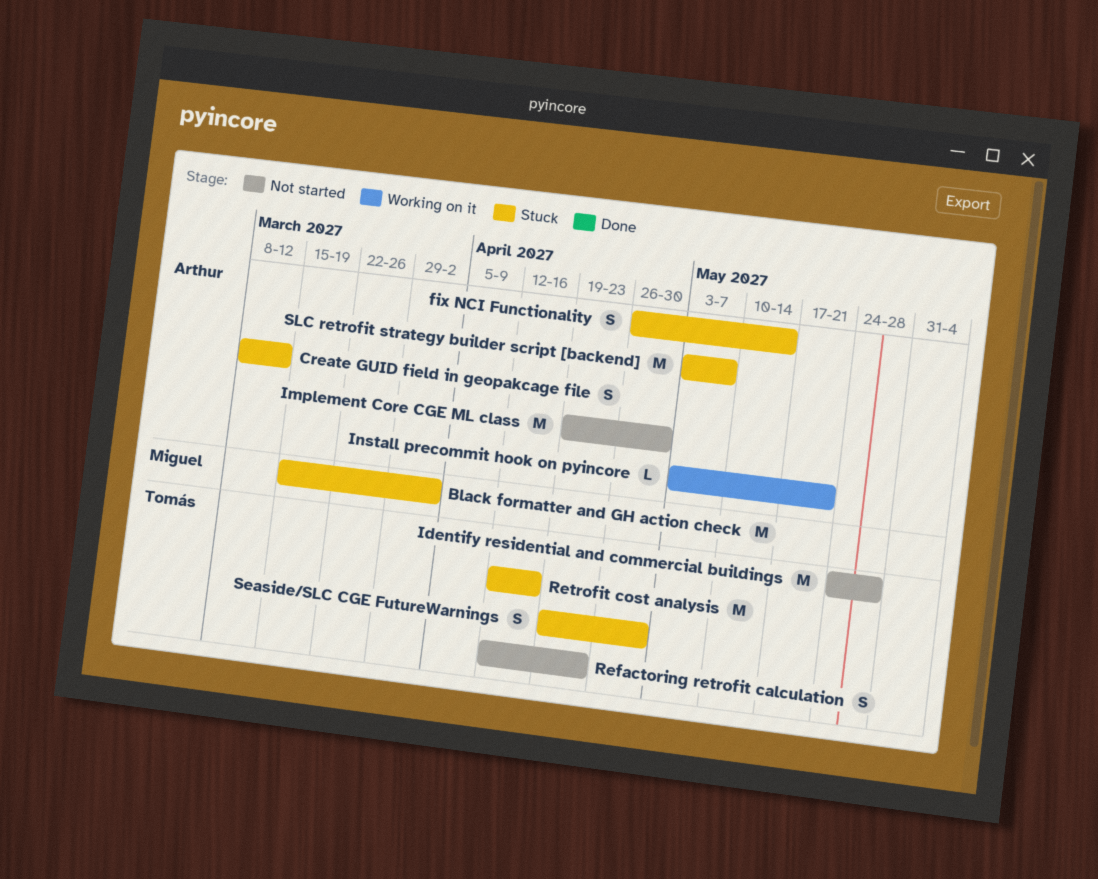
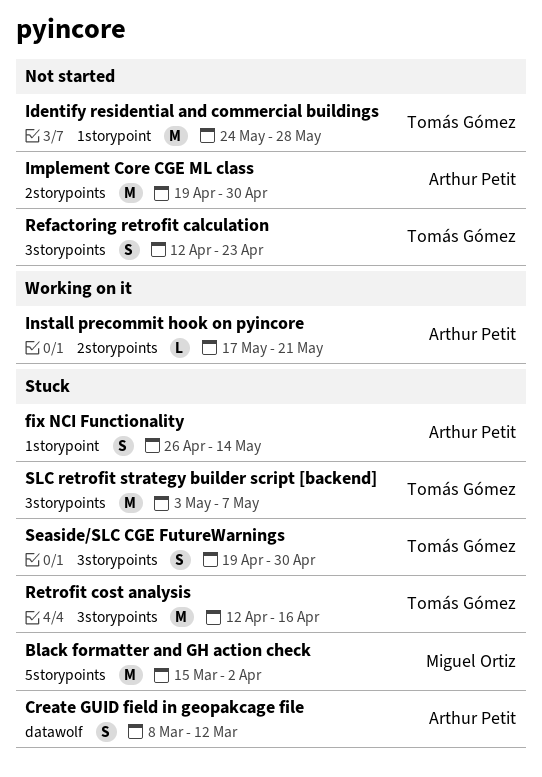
Install precommit hook on pyincore, start: May 3 -> May 17
SLC retrofit strategy builder script [backend], owner: Arthur Petit -> Tomás Gómez

